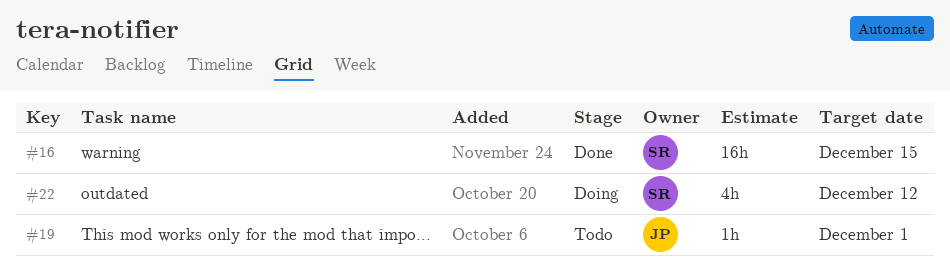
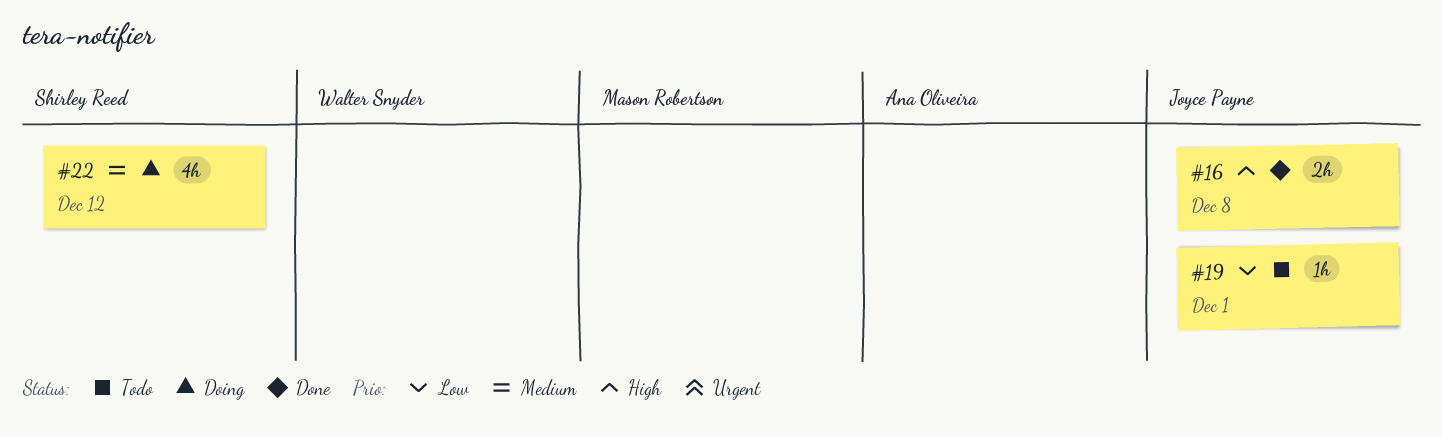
#16, owner: Shirley Reed -> Joyce Payne
#16, estimate: 16h -> 2h
#16, due: Dec 15 -> Dec 8

